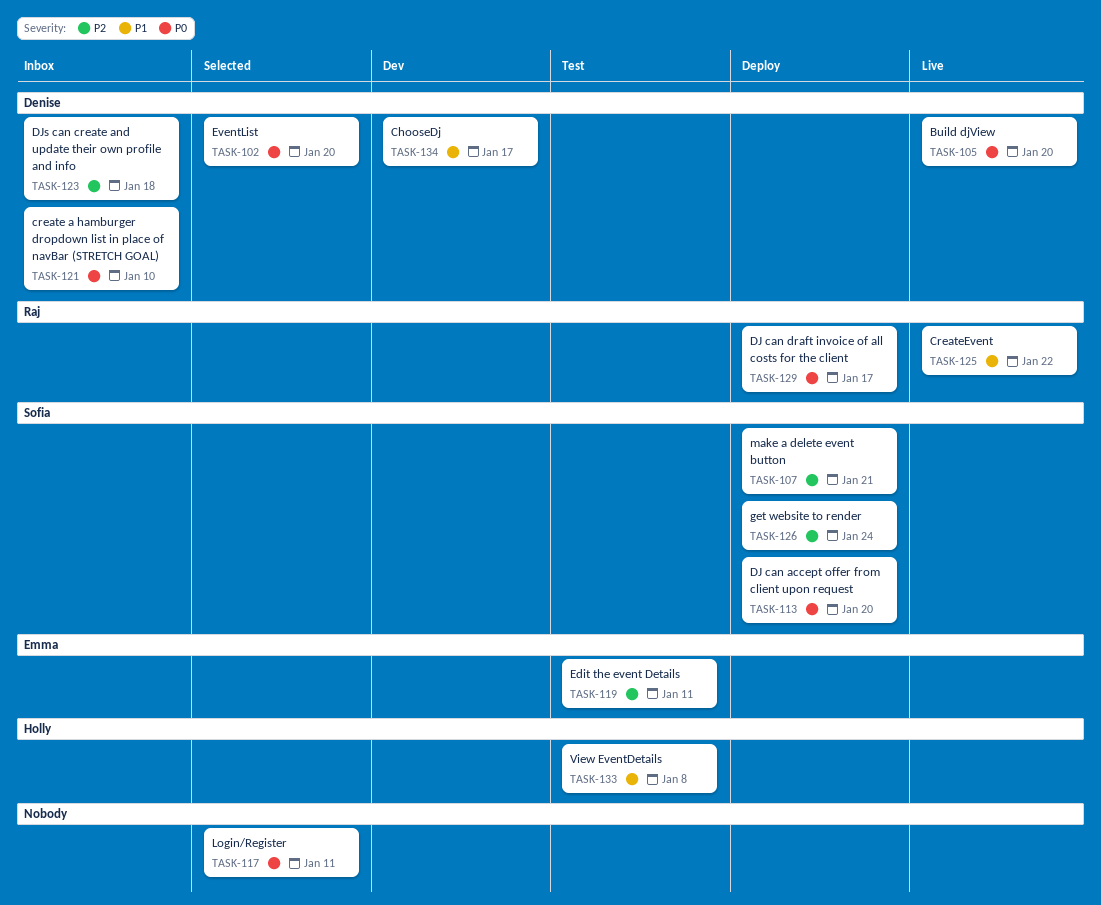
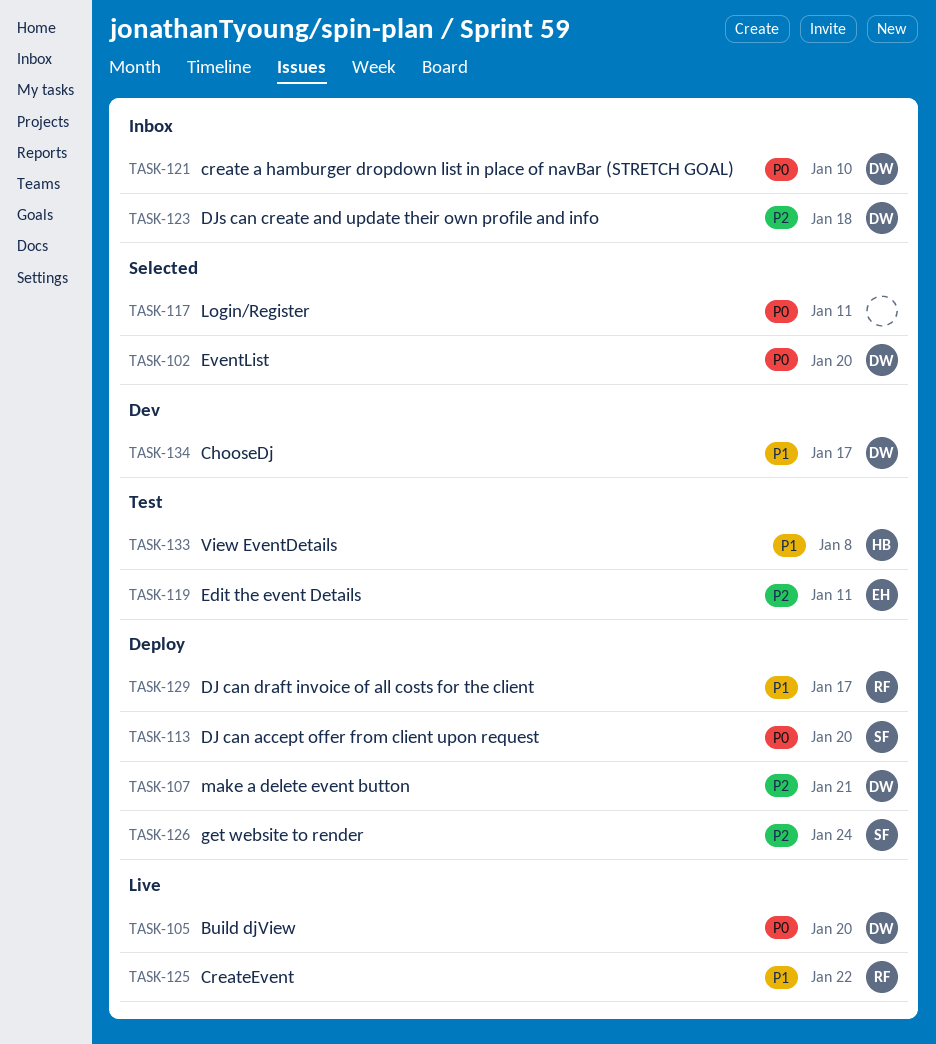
TASK-107, owner: Sofia -> Denise
TASK-129, priority: P0 -> P1

